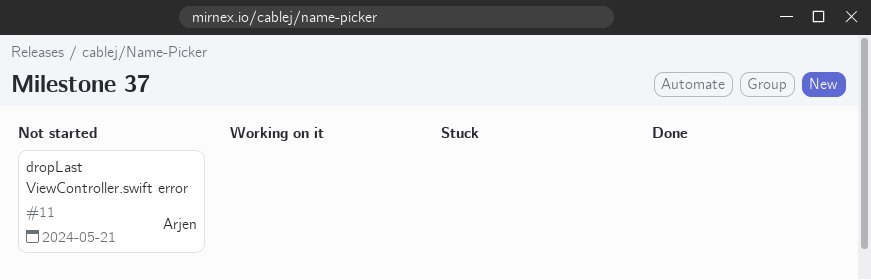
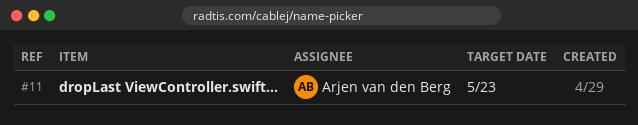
#11, due: May 21 -> May 23

